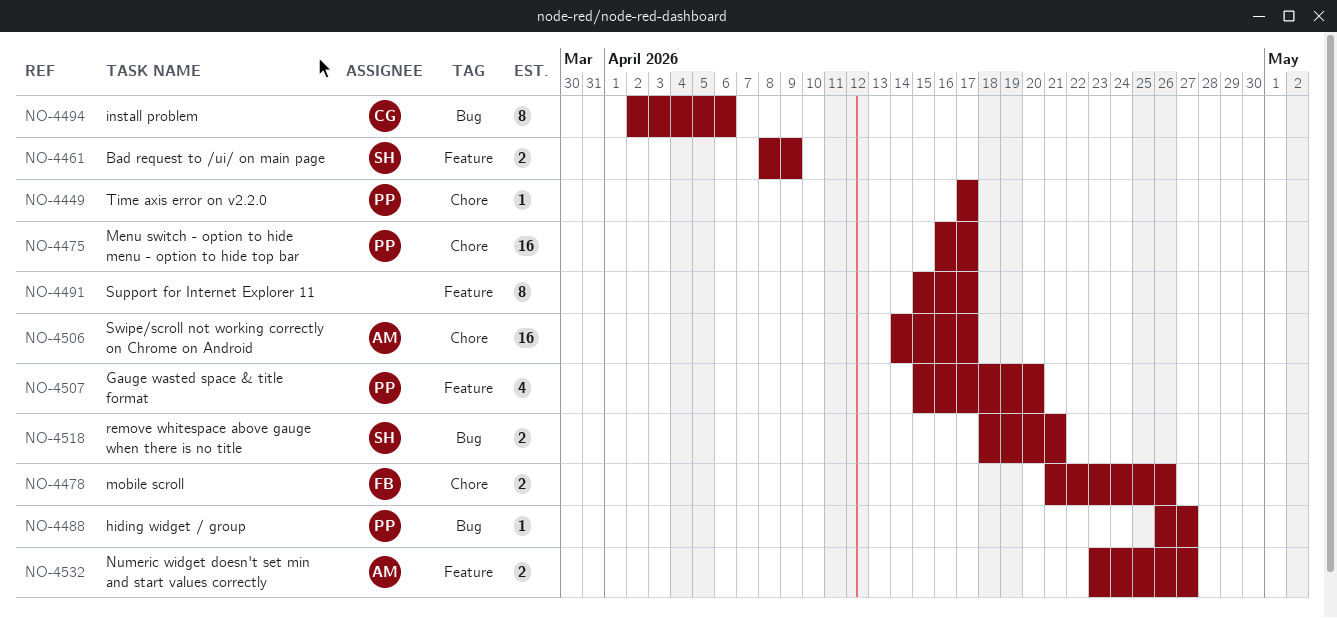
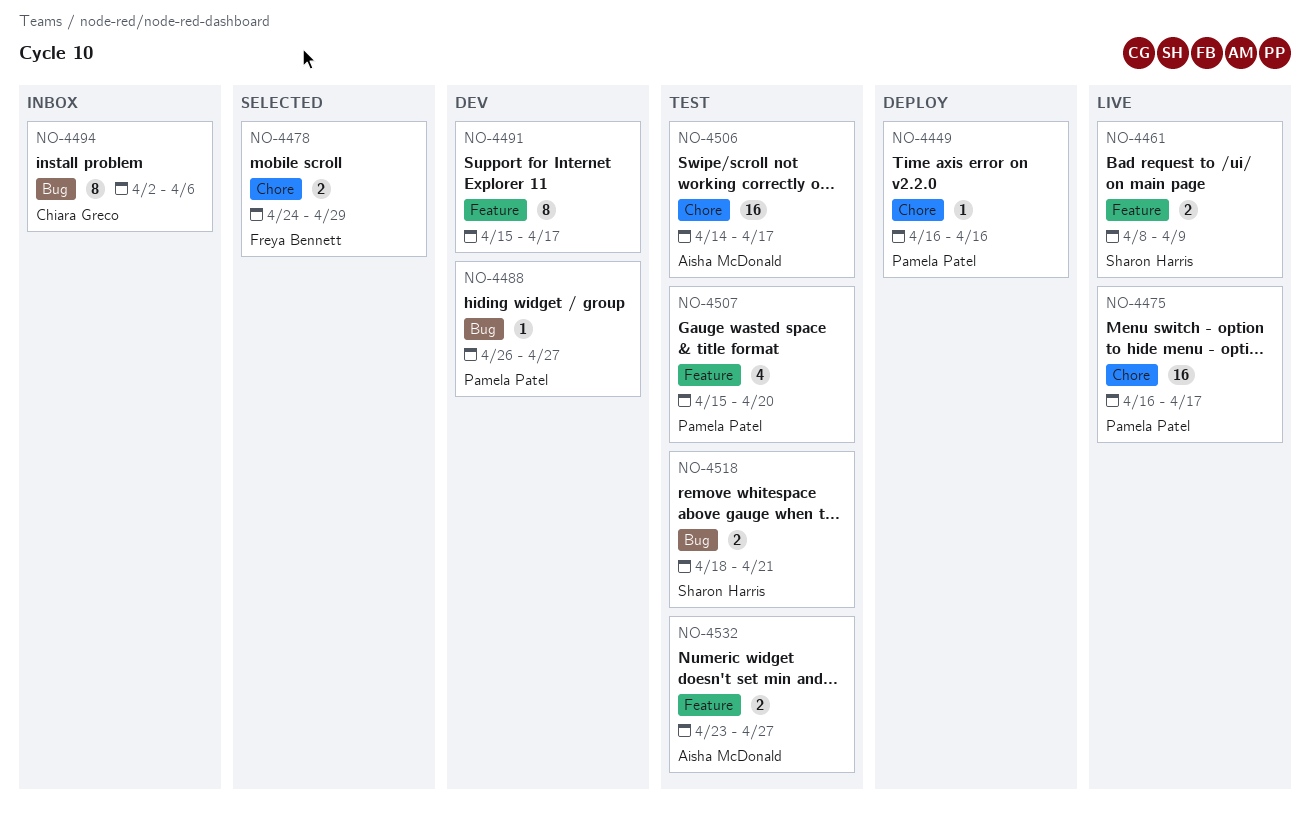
NO-4449, start: Apr 17 -> Apr 16
NO-4449, due: Apr 17 -> Apr 16
NO-4478, start: Apr 21 -> Apr 24
NO-4478, due: Apr 26 -> Apr 29

